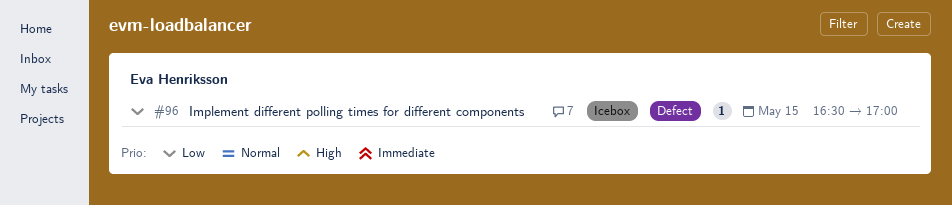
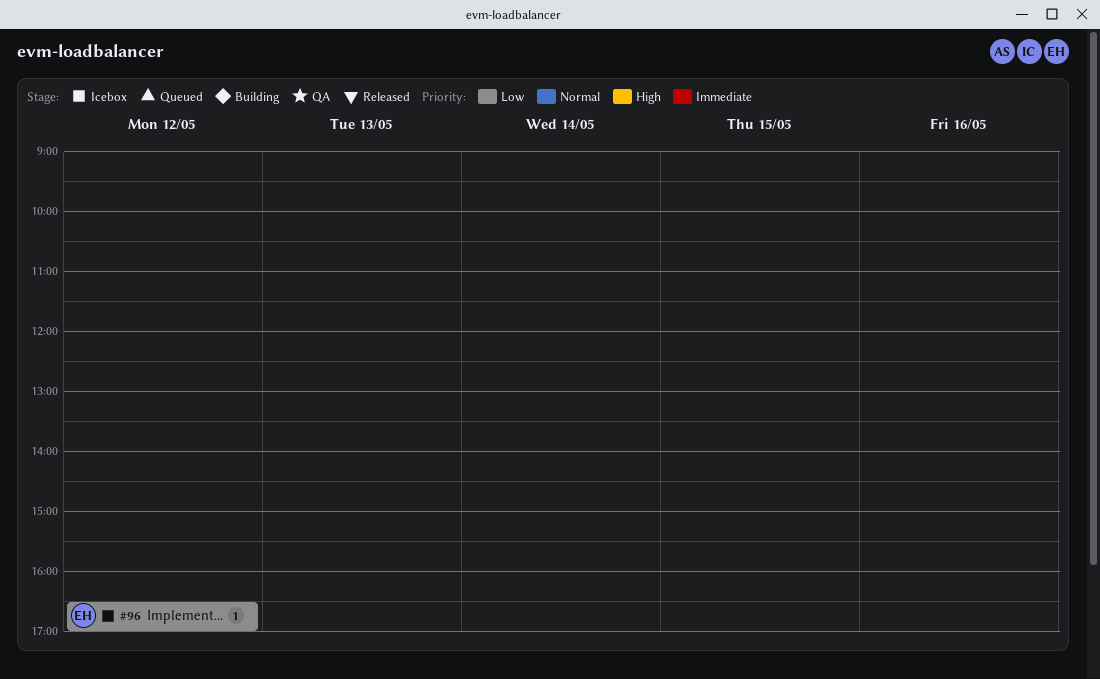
#96, day: May 15 -> May 12

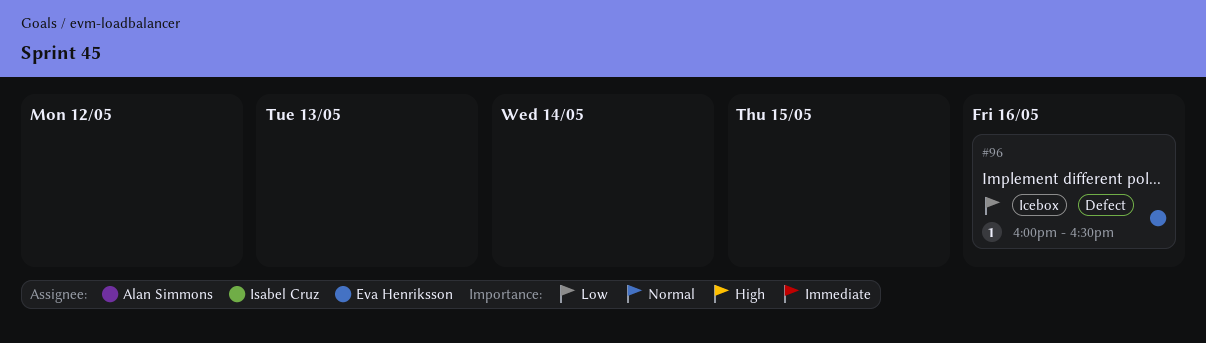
#96, day: May 12 -> May 16
#96, begins: 16:30 -> 16:00
#96, ends: 17:00 -> 16:30

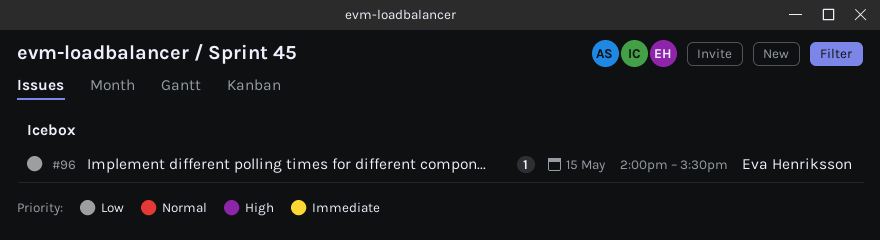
#96, day: May 16 -> May 15
#96, begins: 16:00 -> 14:00
#96, ends: 16:30 -> 15:30

